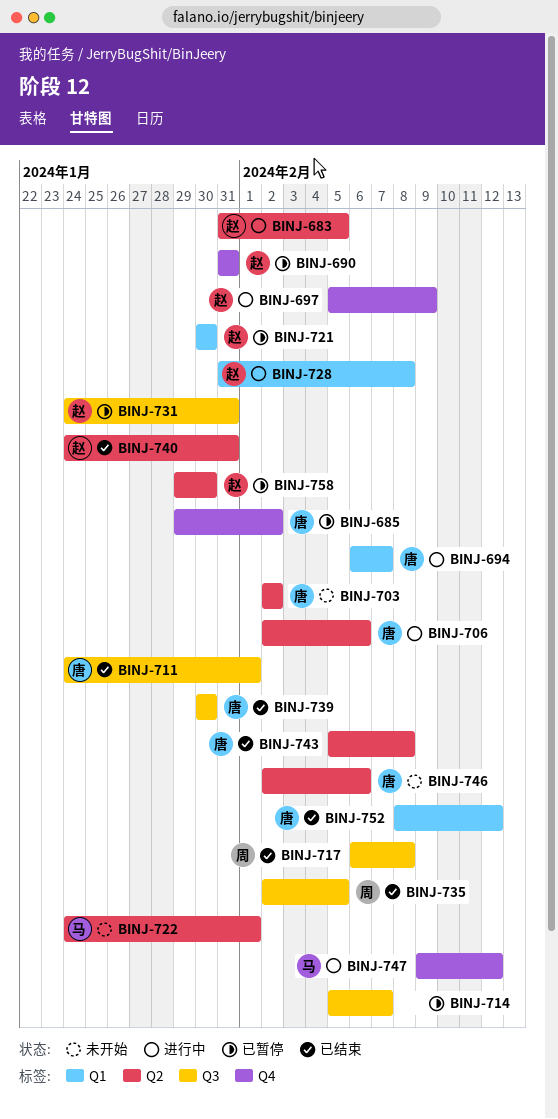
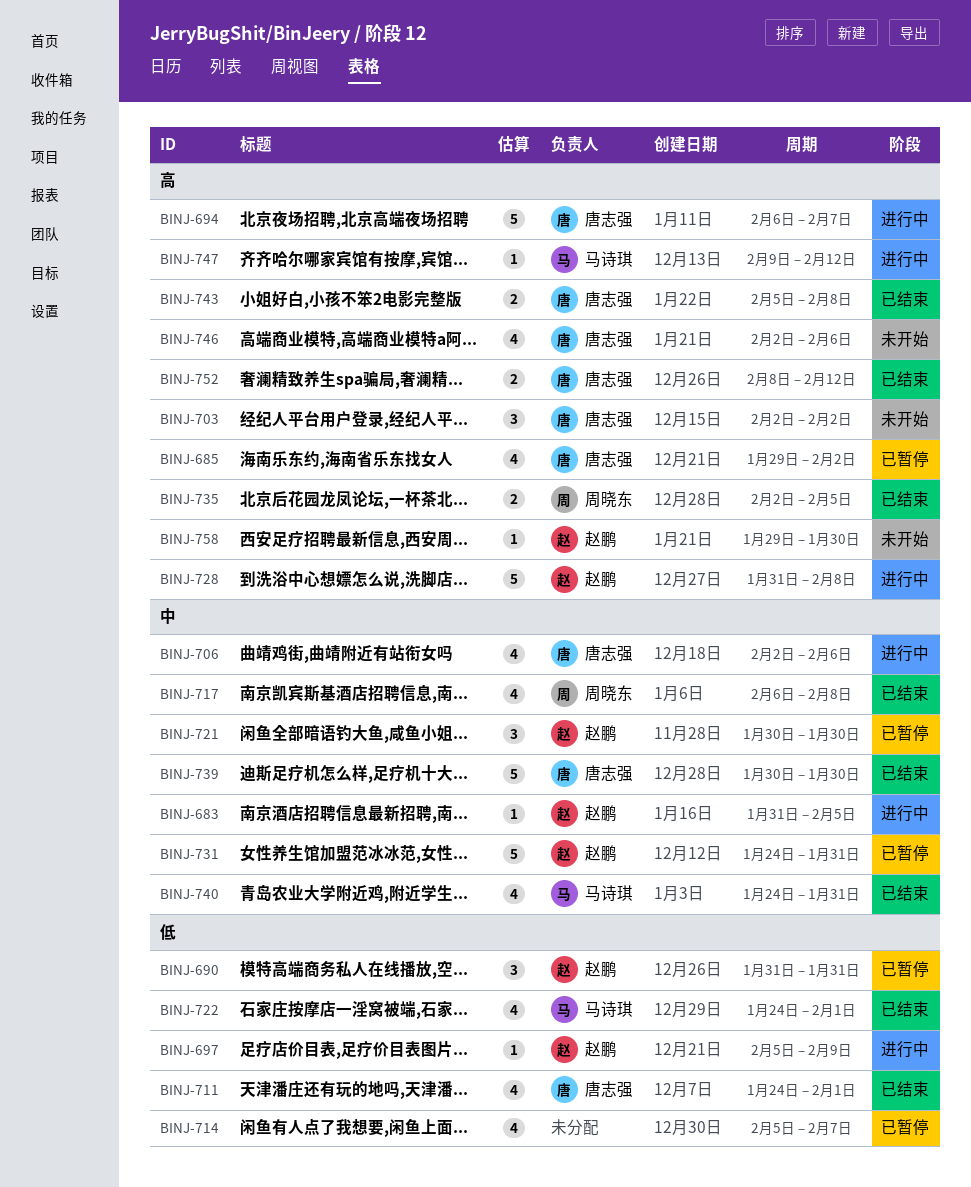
BINJ-722, status: 未开始 -> 已结束
BINJ-740, owner: 赵鹏 -> 马诗琪
BINJ-758, status: 已暂停 -> 未开始

